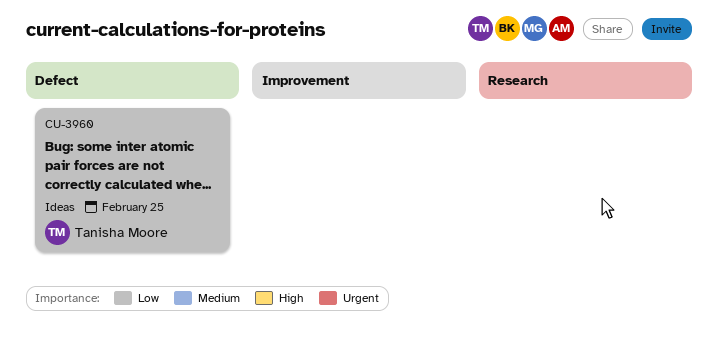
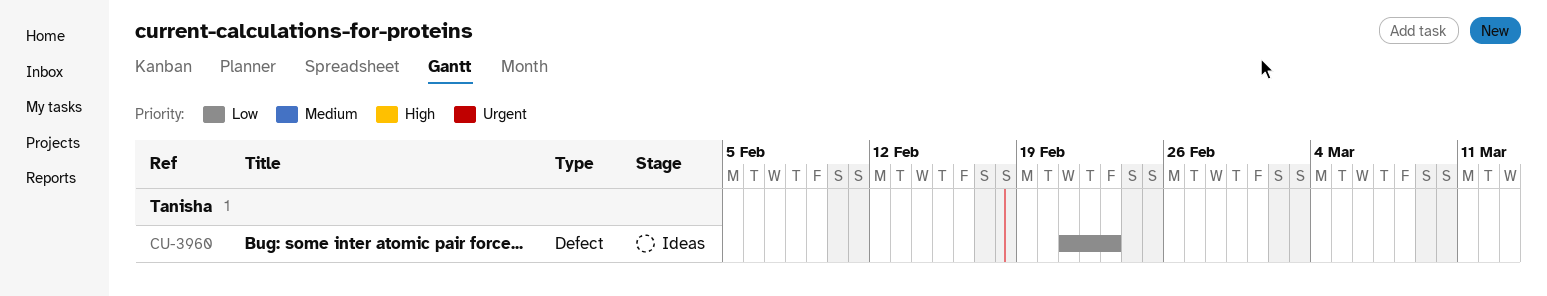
CU-3960, due: Feb 25 -> Feb 23

